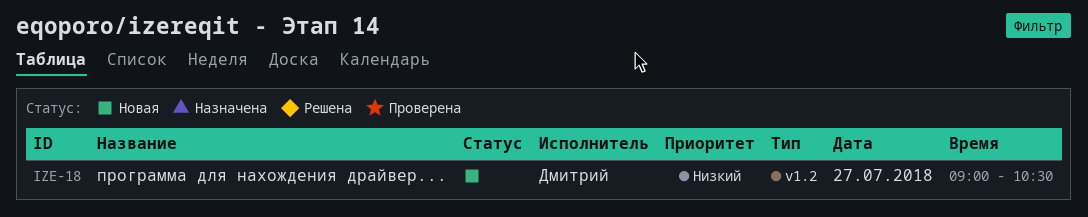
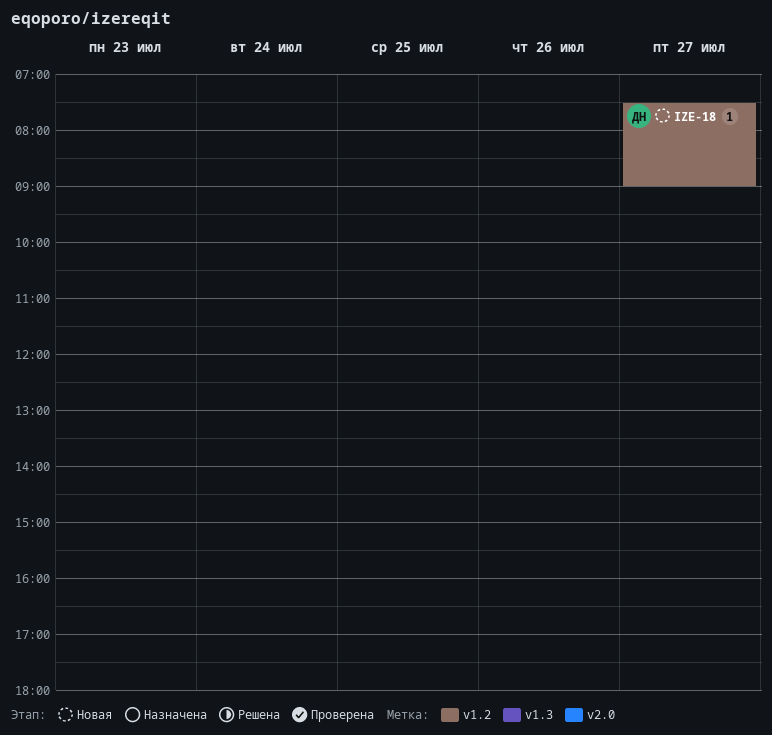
IZE-18, begins: 09:00 -> 07:30
IZE-18, ends: 10:30 -> 09:00

